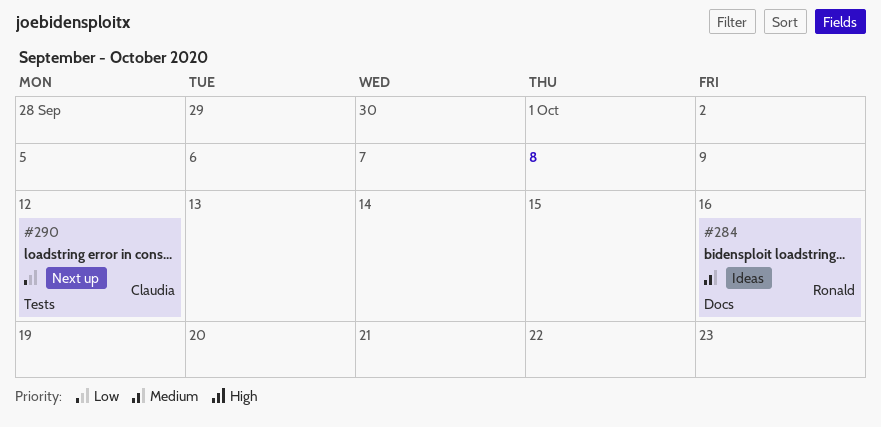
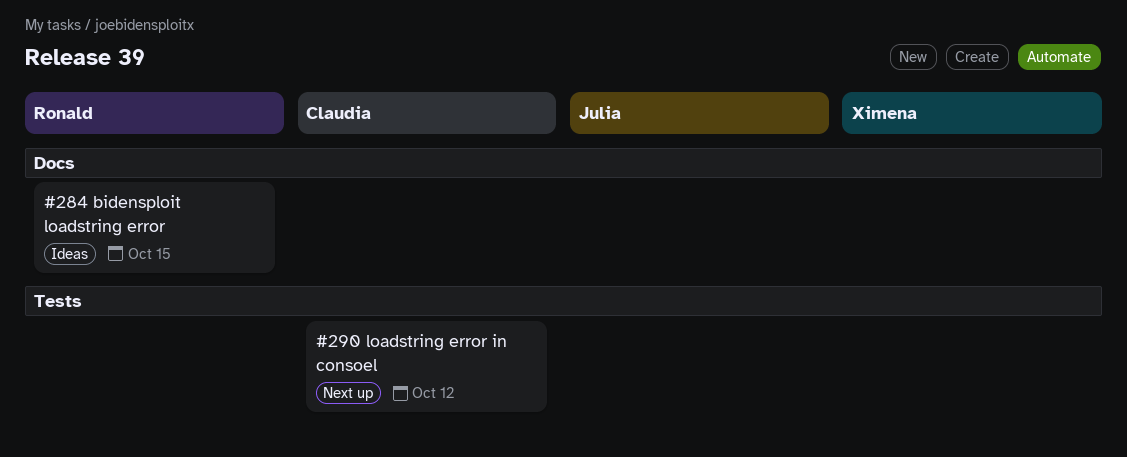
#284, due: Oct 16 -> Oct 15

